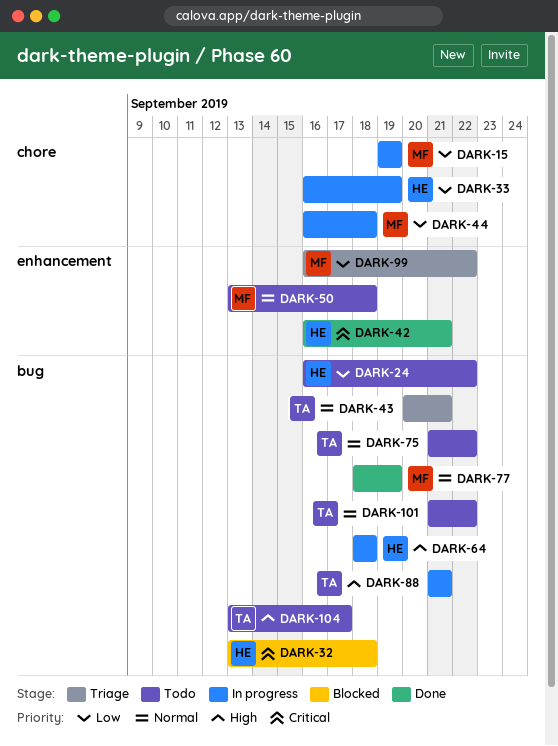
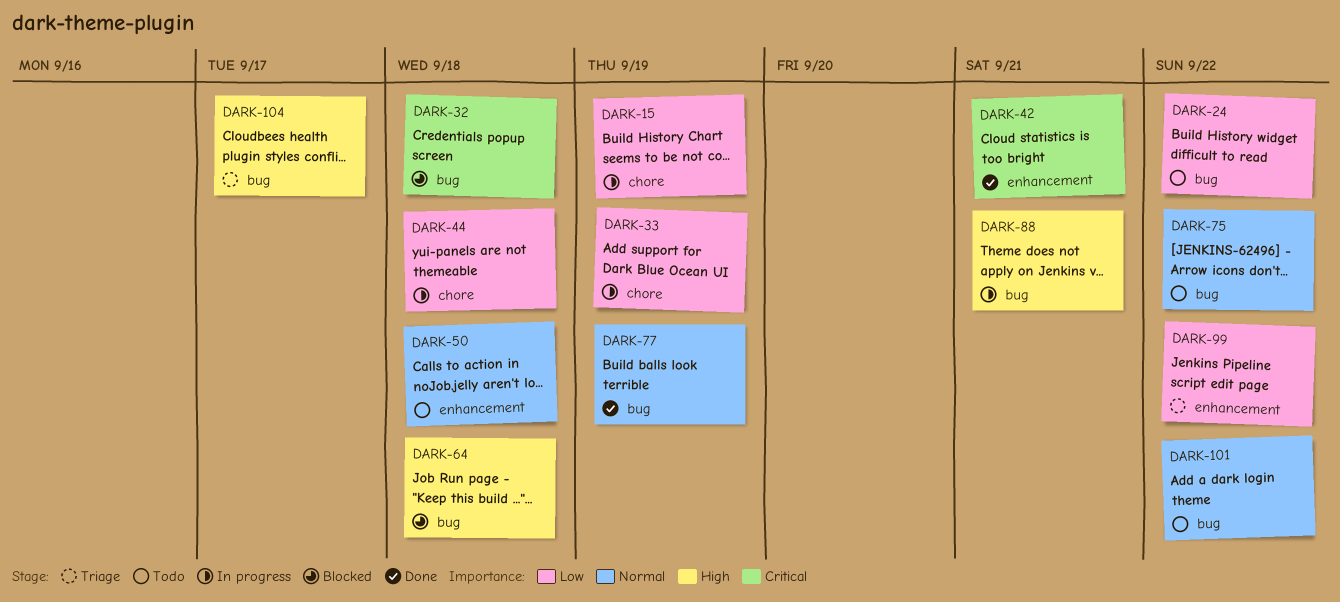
DARK-43: present -> none
DARK-64, status: In progress -> Blocked
DARK-104, status: Todo -> Triage

